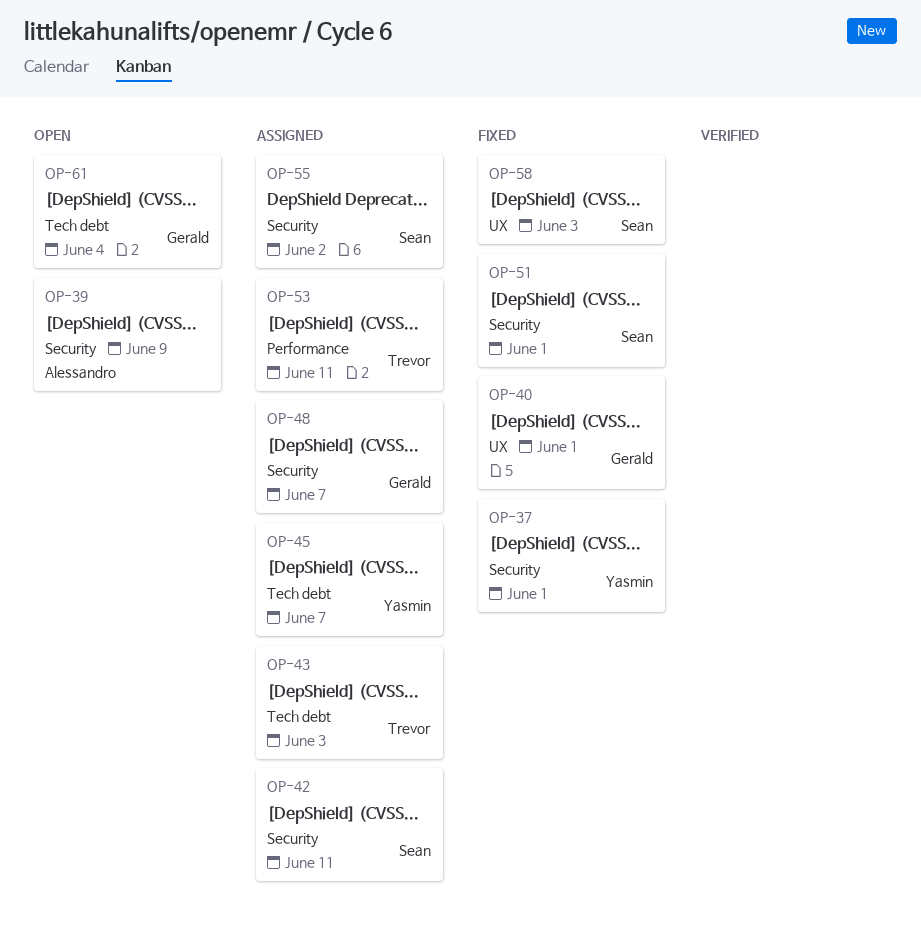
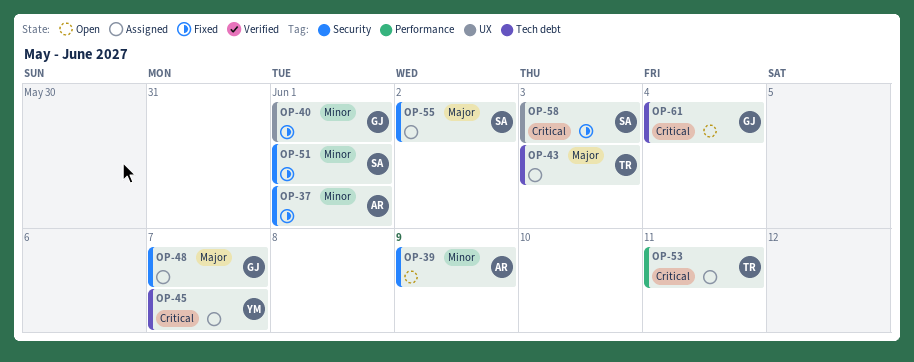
OP-37, owner: Yasmin -> Alessandro
OP-42: present -> none

